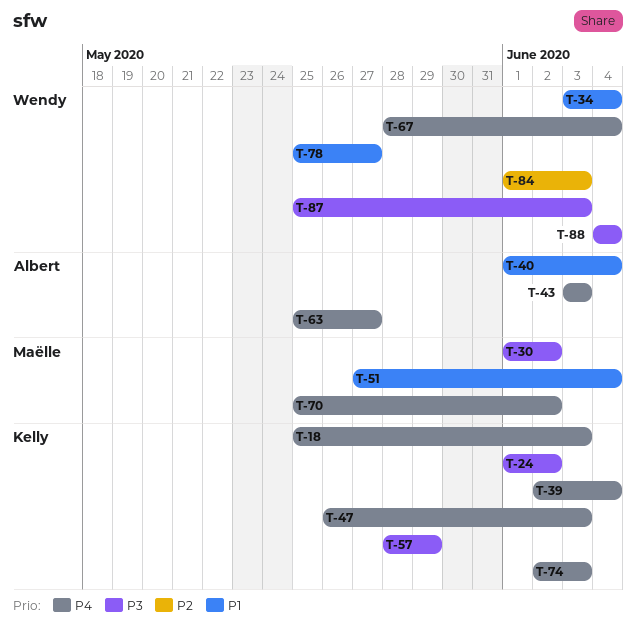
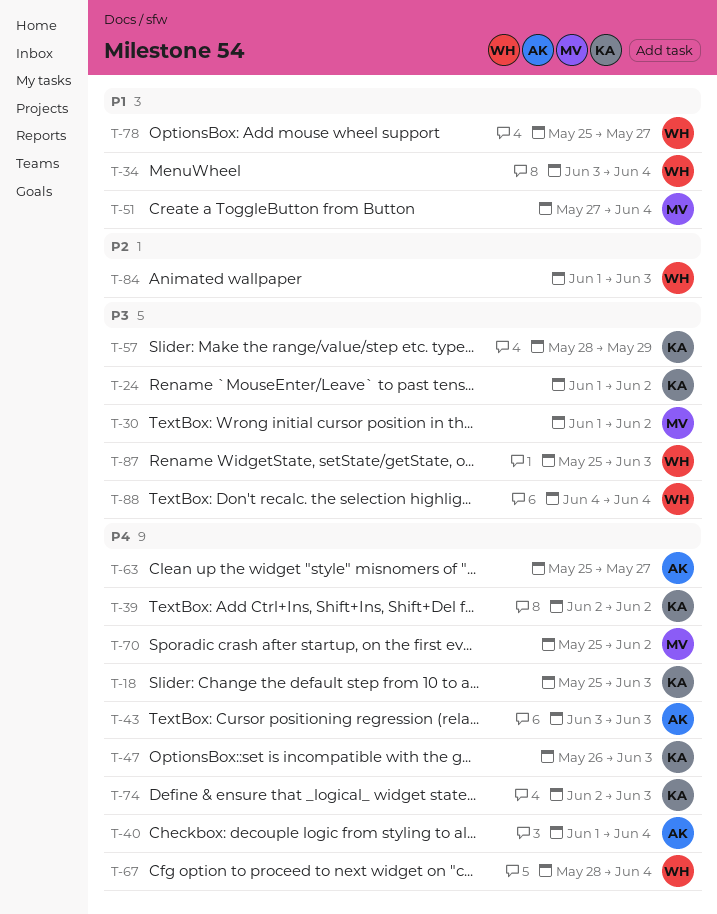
T-39, due: Jun 4 -> Jun 2
T-40, priority: P1 -> P4

